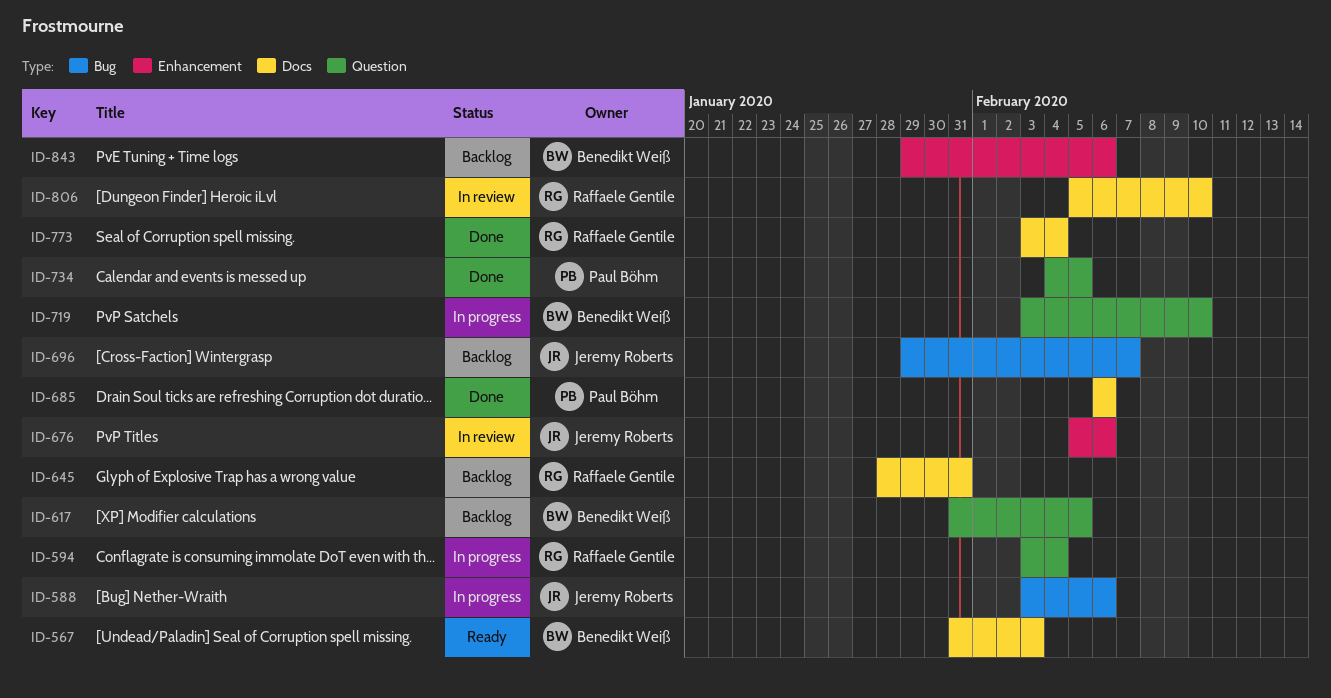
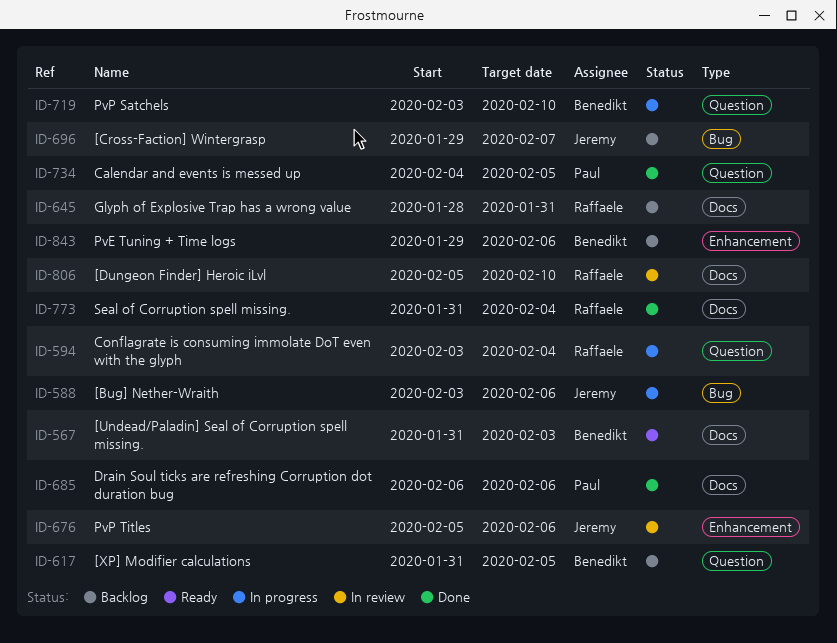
ID-773, start: Feb 3 -> Jan 31

